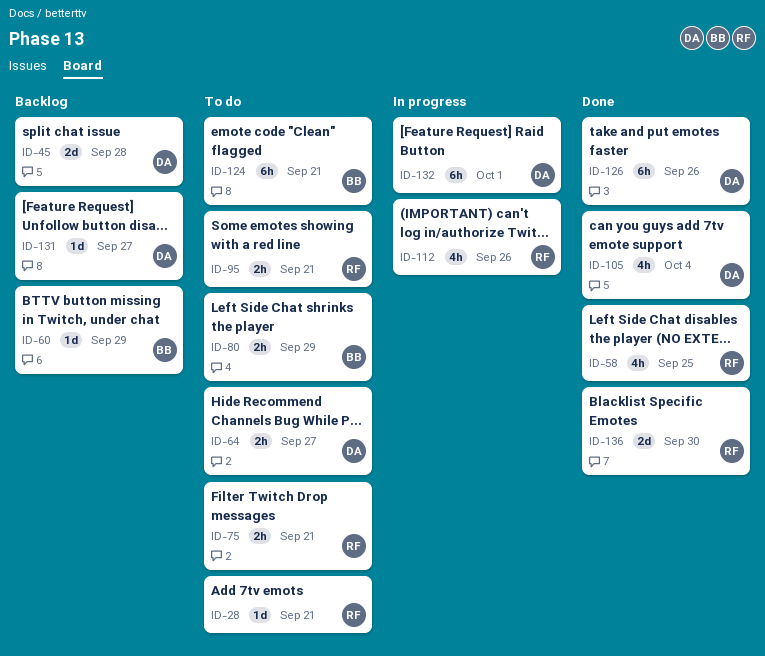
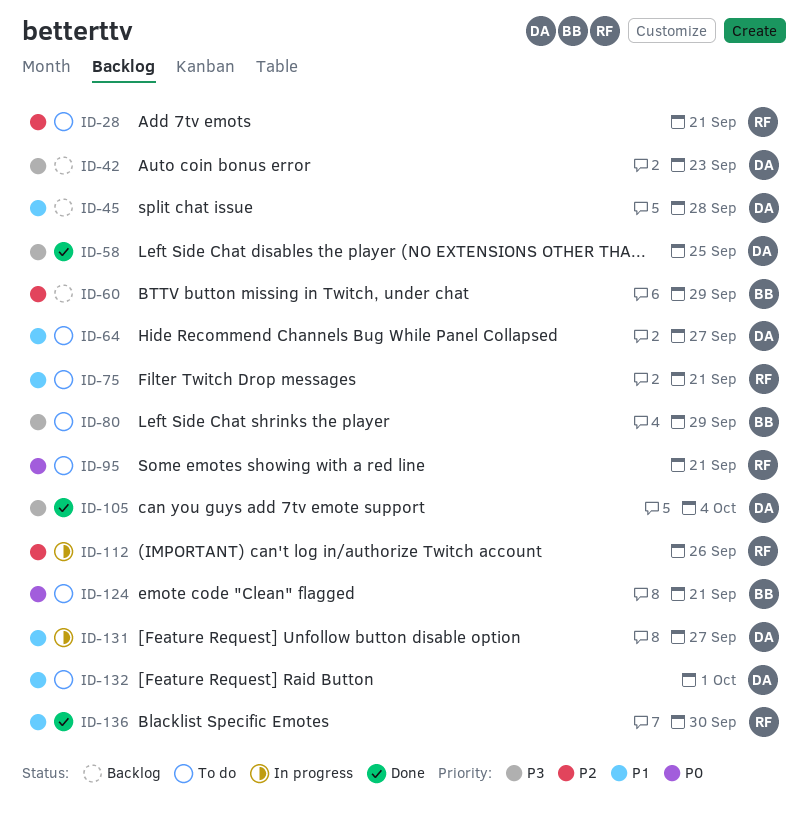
ID-42: none -> present
ID-58, owner: RF -> DA
ID-126: present -> none
ID-131, status: Backlog -> In progress
ID-132, status: In progress -> To do

